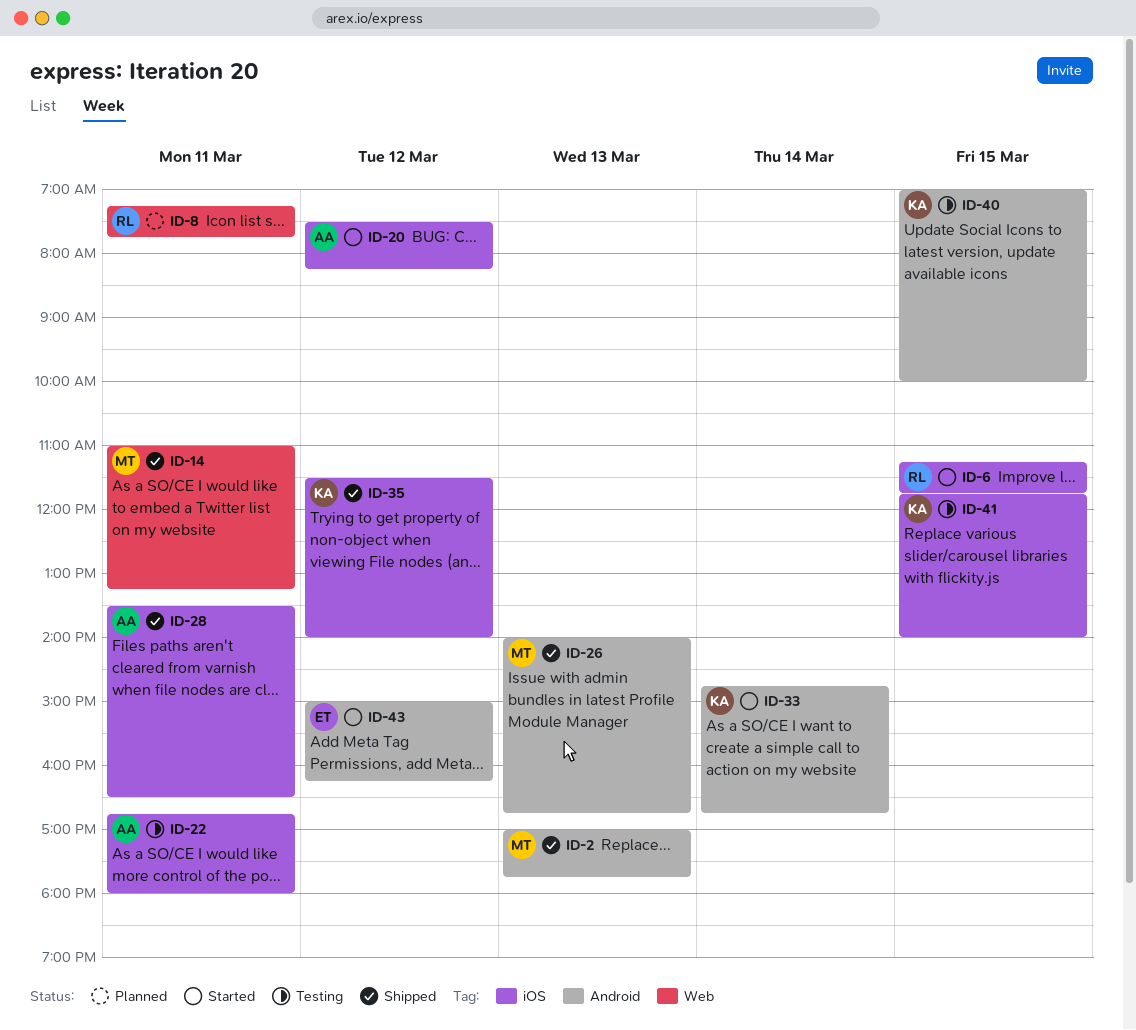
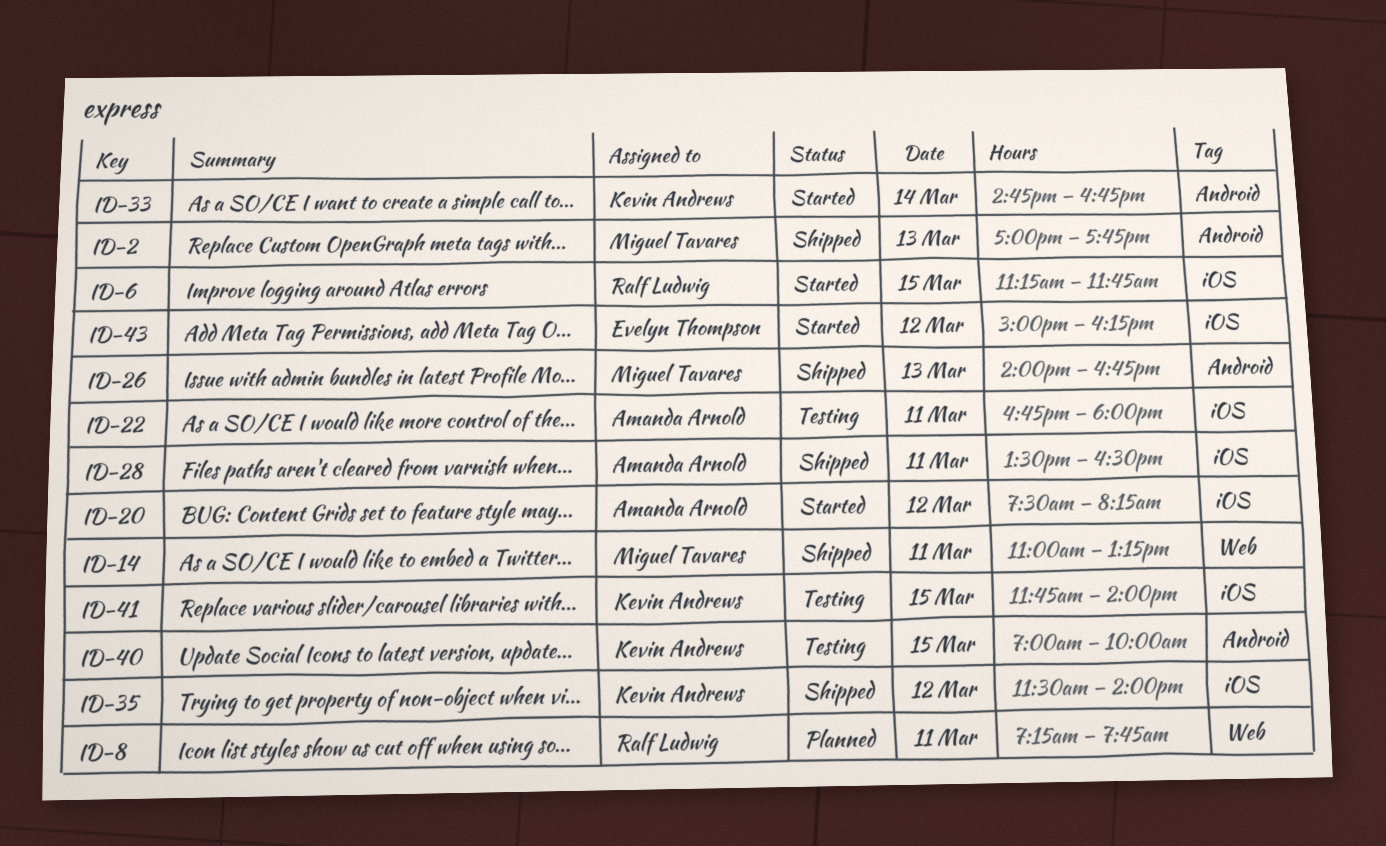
ID-43, label: Android -> iOS

